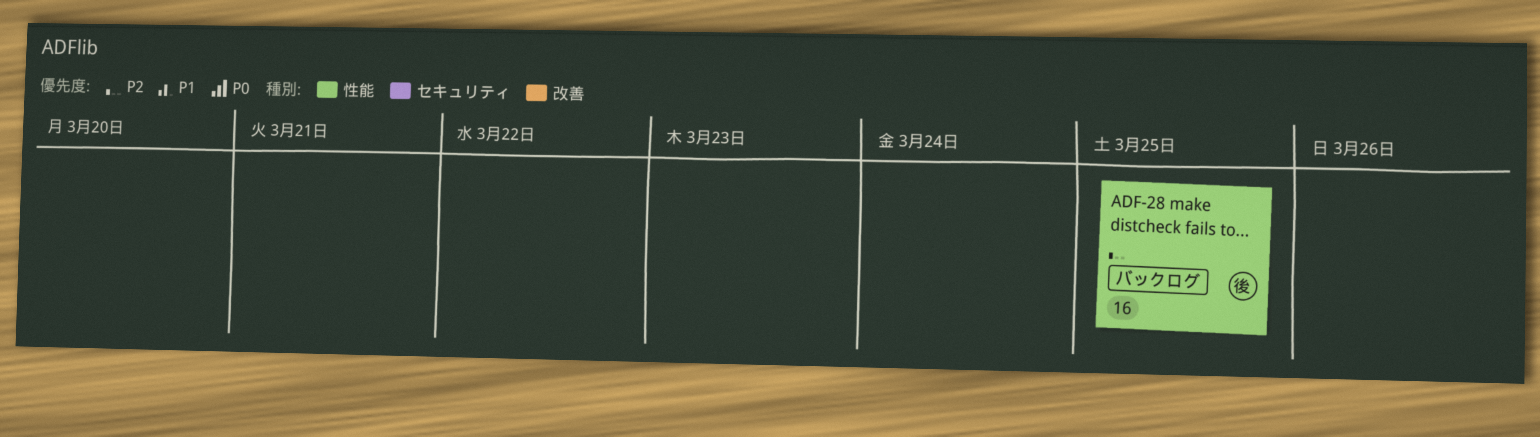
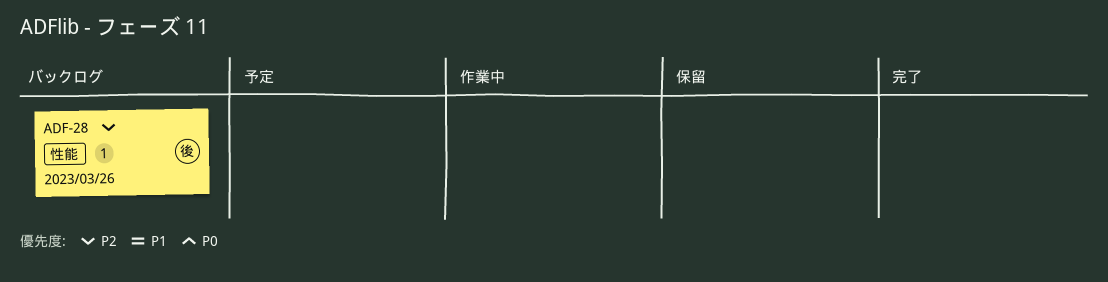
ADF-28, estimate: 16 -> 1
ADF-28, due: Mar 25 -> Mar 26

